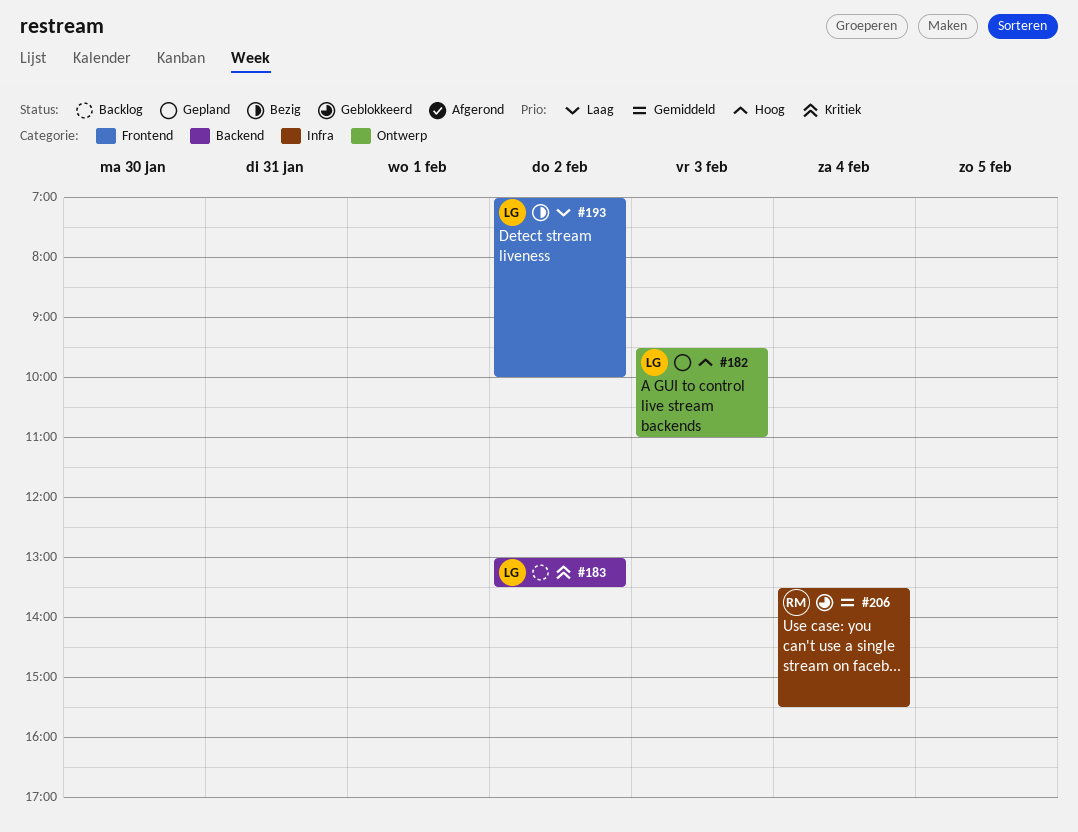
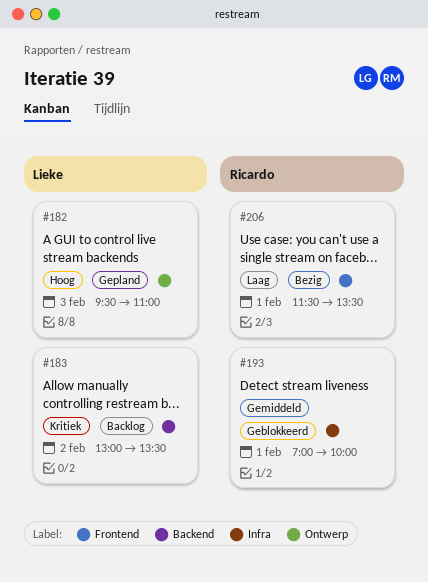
#193, status: Bezig -> Geblokkeerd
#193, owner: Lieke -> Ricardo
#193, priority: Laag -> Gemiddeld
#193, label: Frontend -> Infra
#193, day: Feb 2 -> Feb 1
#206, status: Geblokkeerd -> Bezig
#206, priority: Gemiddeld -> Laag
#206, label: Infra -> Frontend
#206, day: Feb 4 -> Feb 1
#206, begins: 13:30 -> 11:30
#206, ends: 15:30 -> 13:30

